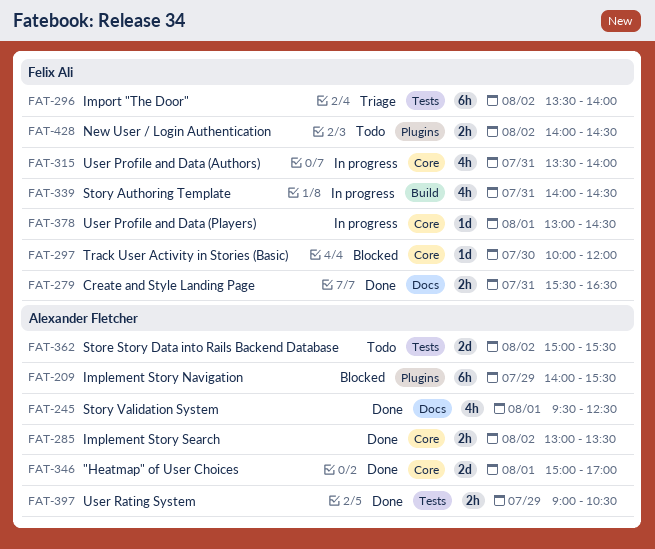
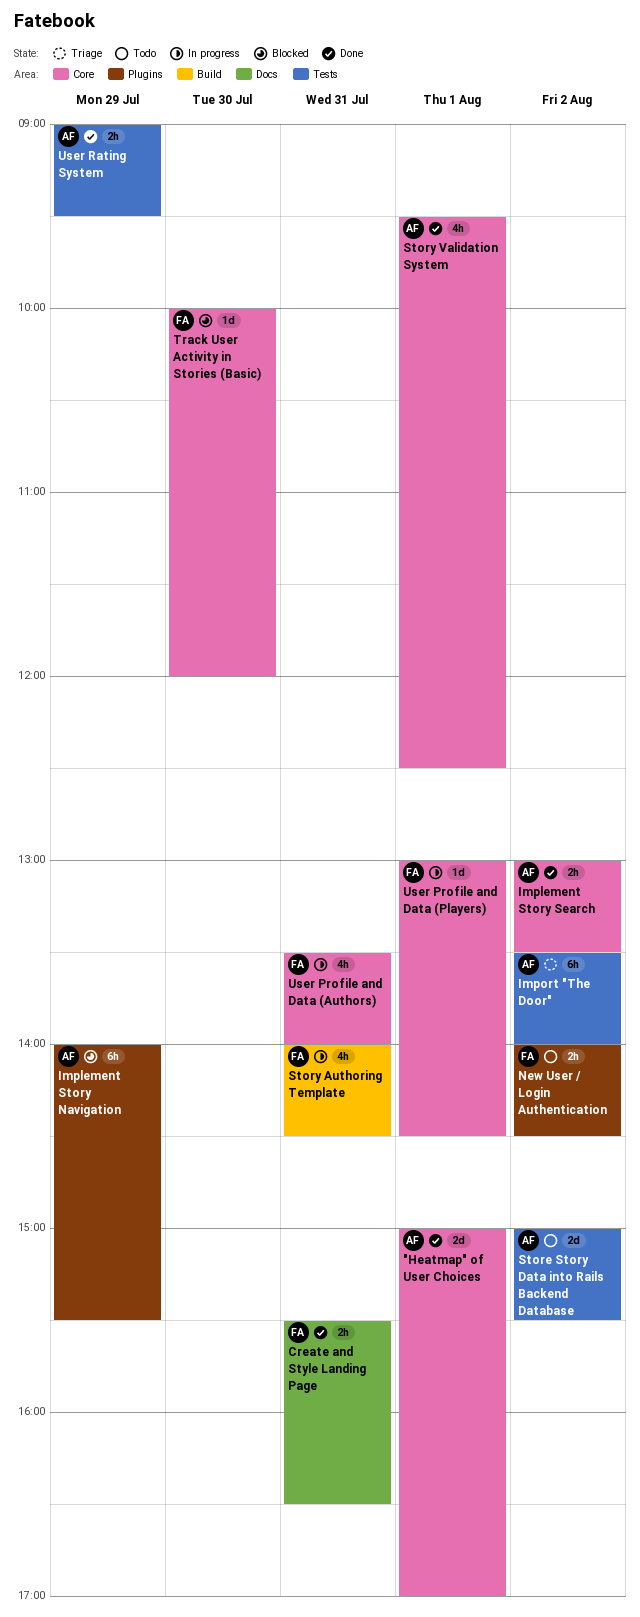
Import "The Door", owner: Felix Ali -> Alexander Fletcher
Story Validation System, label: Docs -> Core
User Rating System, ends: 10:30 -> 09:30

